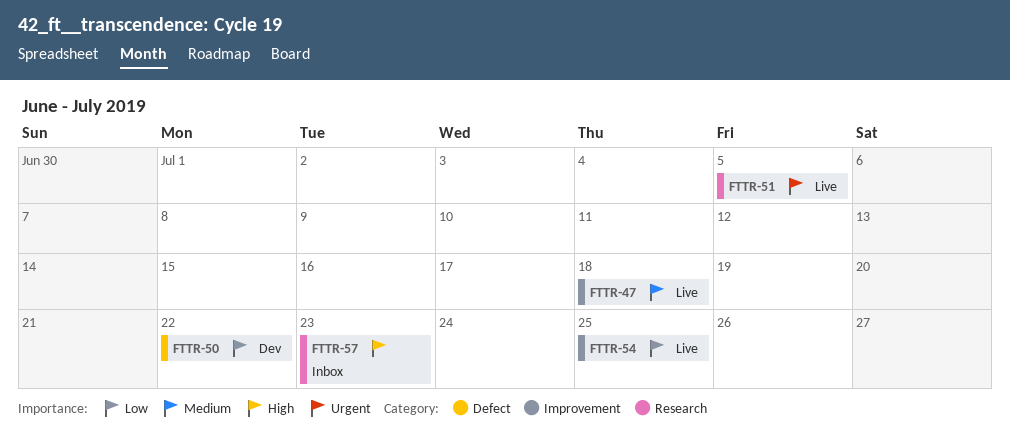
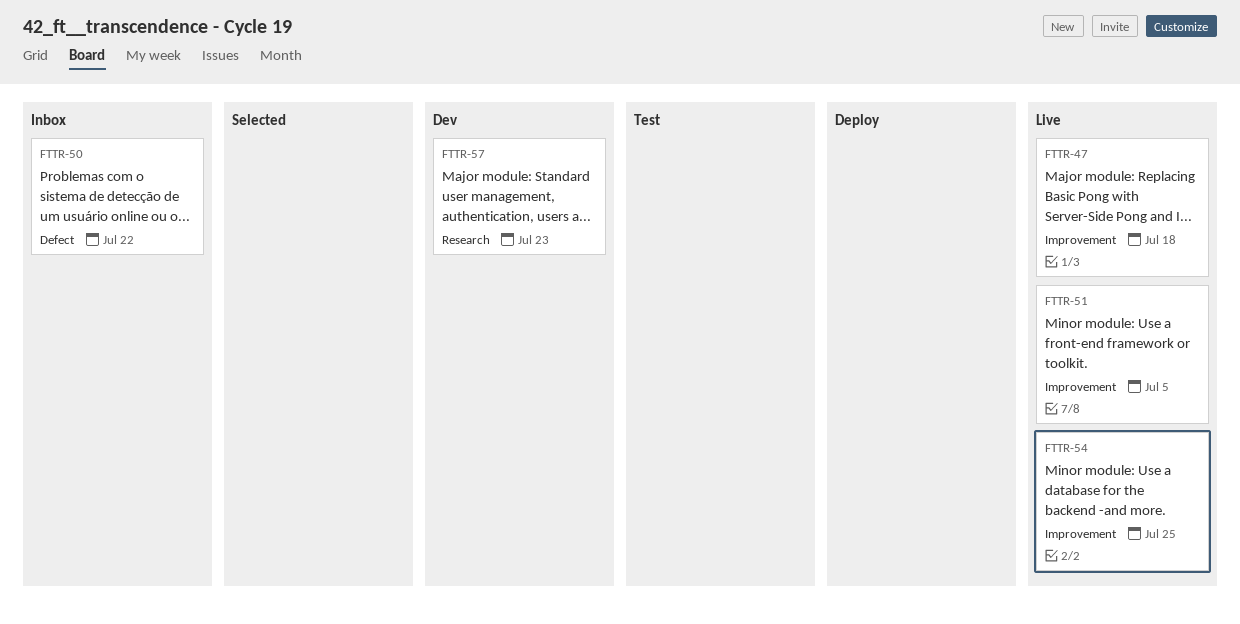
FTTR-50, status: Dev -> Inbox
FTTR-51, label: Research -> Improvement
FTTR-57, status: Inbox -> Dev

